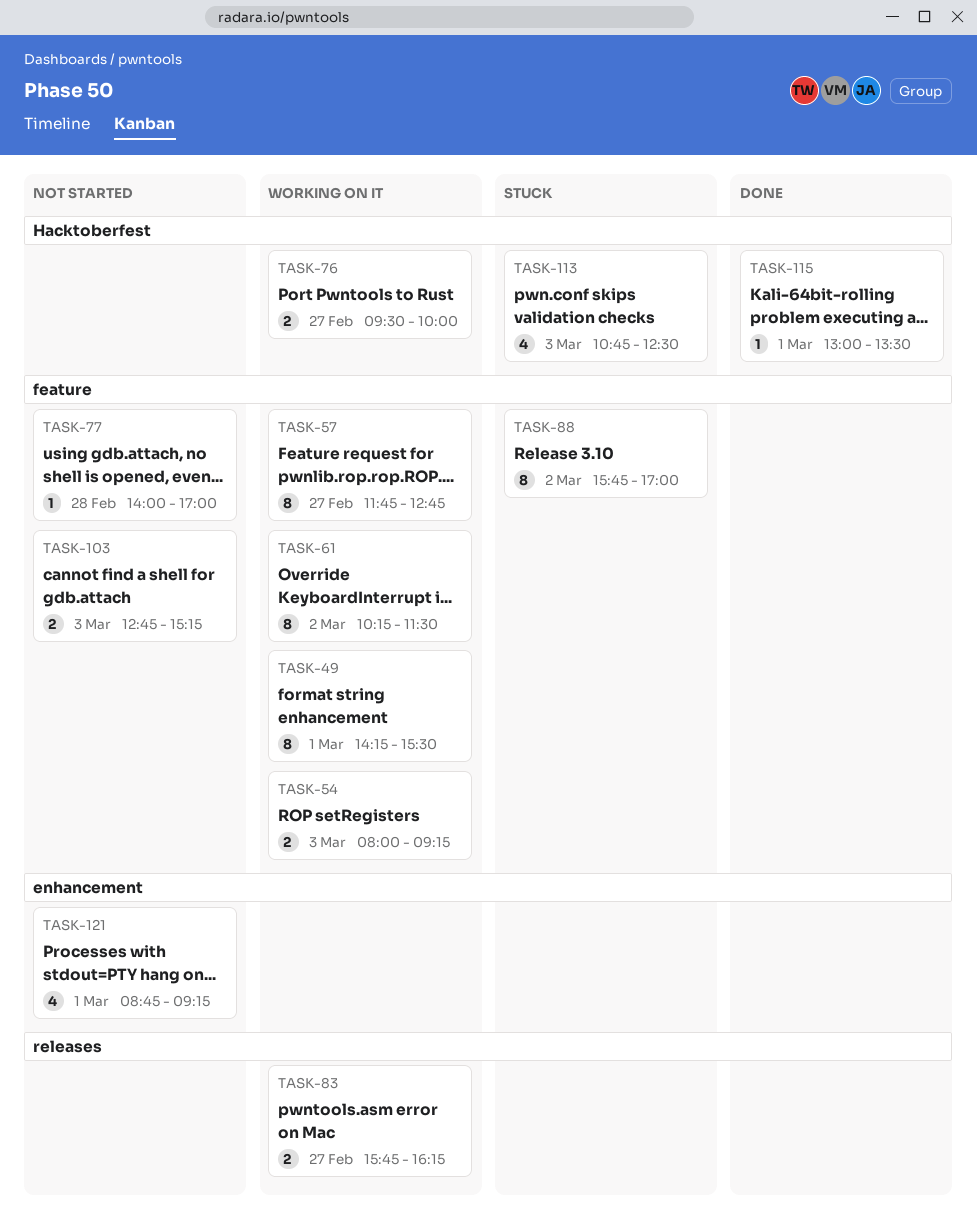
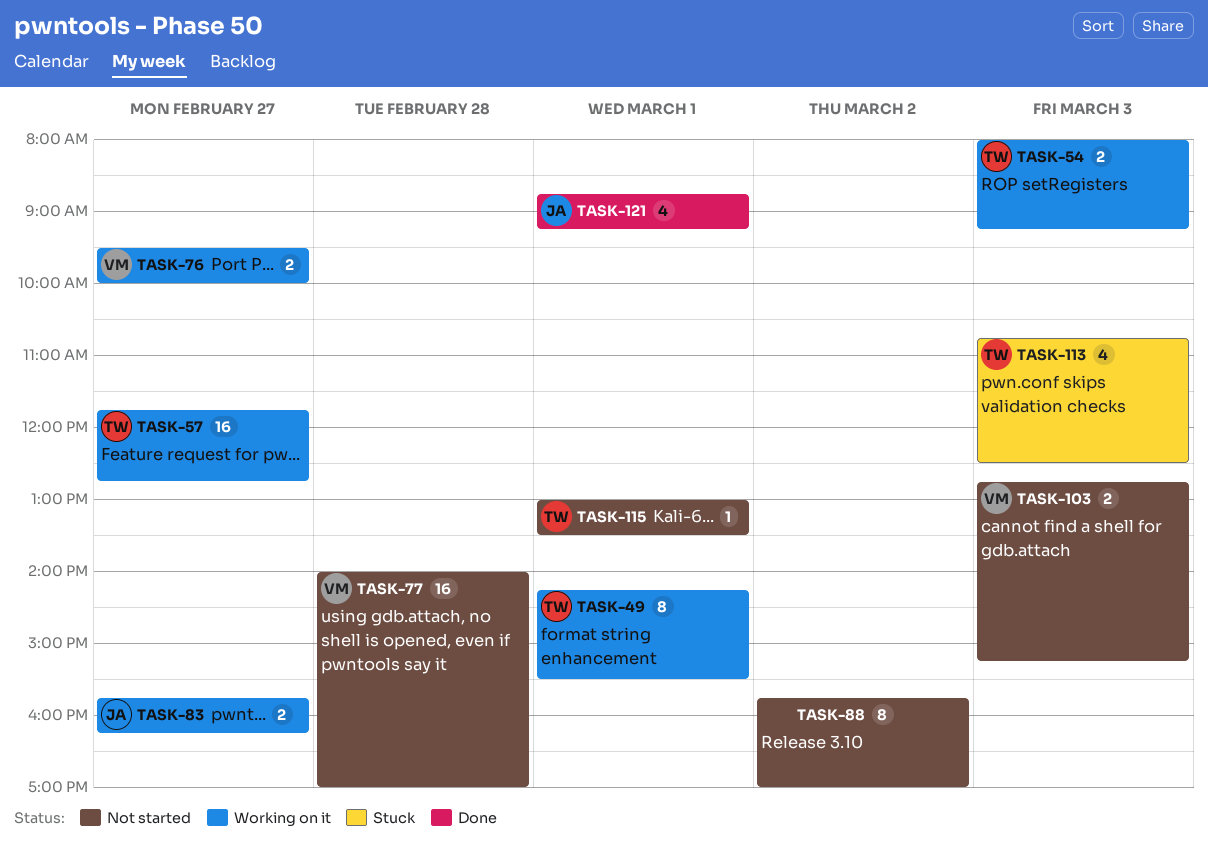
TASK-57, estimate: 8 -> 16
TASK-61: present -> none
TASK-77, estimate: 1 -> 16
TASK-88, status: Stuck -> Not started
TASK-115, status: Done -> Not started
TASK-121, status: Not started -> Done

